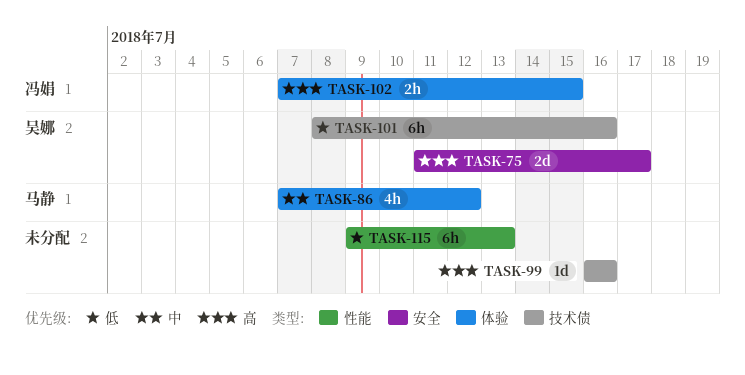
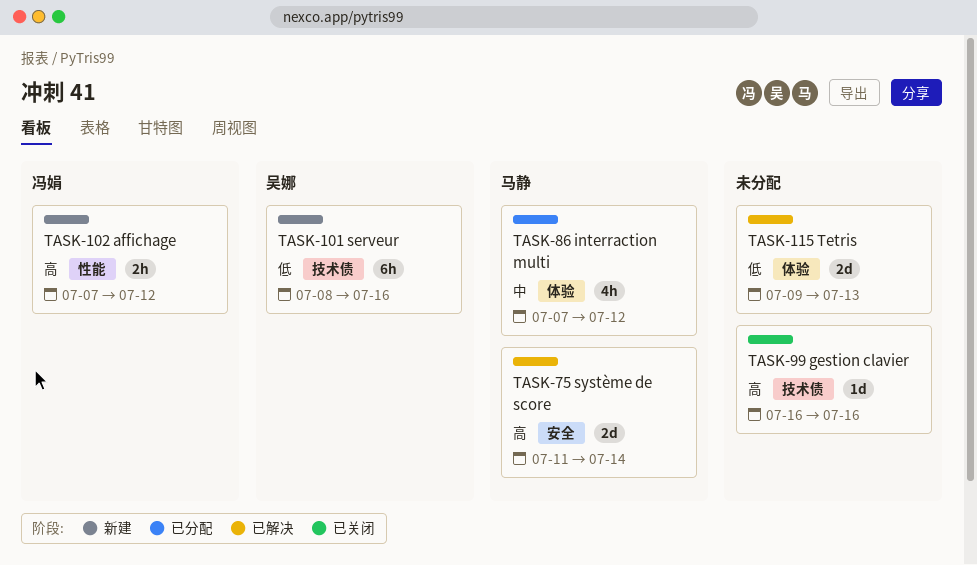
TASK-75, owner: 吴娜 -> 马静
TASK-75, due: Jul 17 -> Jul 14
TASK-102, label: 体验 -> 性能
TASK-102, due: Jul 15 -> Jul 12
TASK-115, label: 性能 -> 体验
TASK-115, estimate: 6h -> 2d

